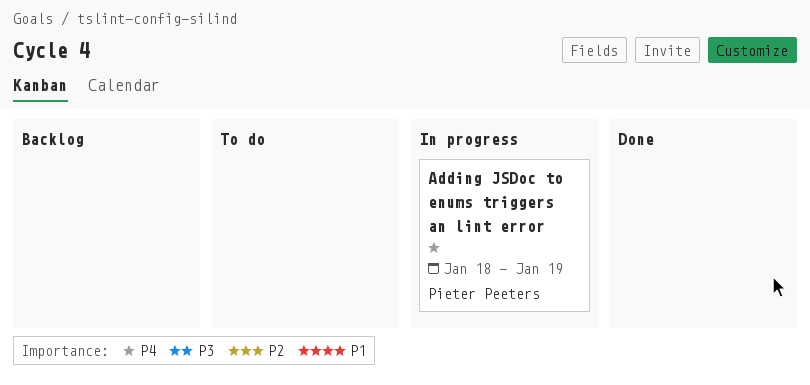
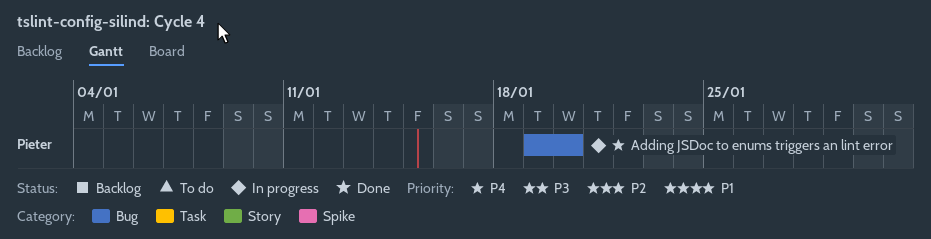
Adding JSDoc to enums triggers an lint error, start: Jan 18 -> Jan 19
Adding JSDoc to enums triggers an lint error, due: Jan 19 -> Jan 20

